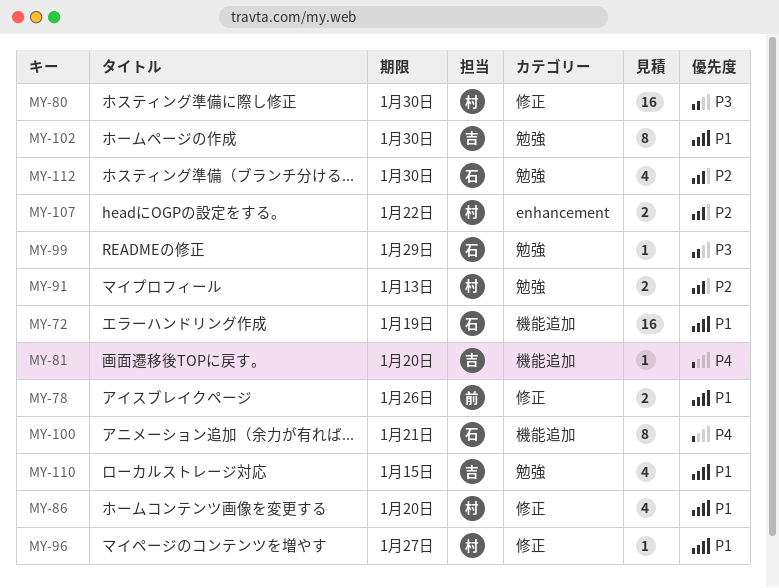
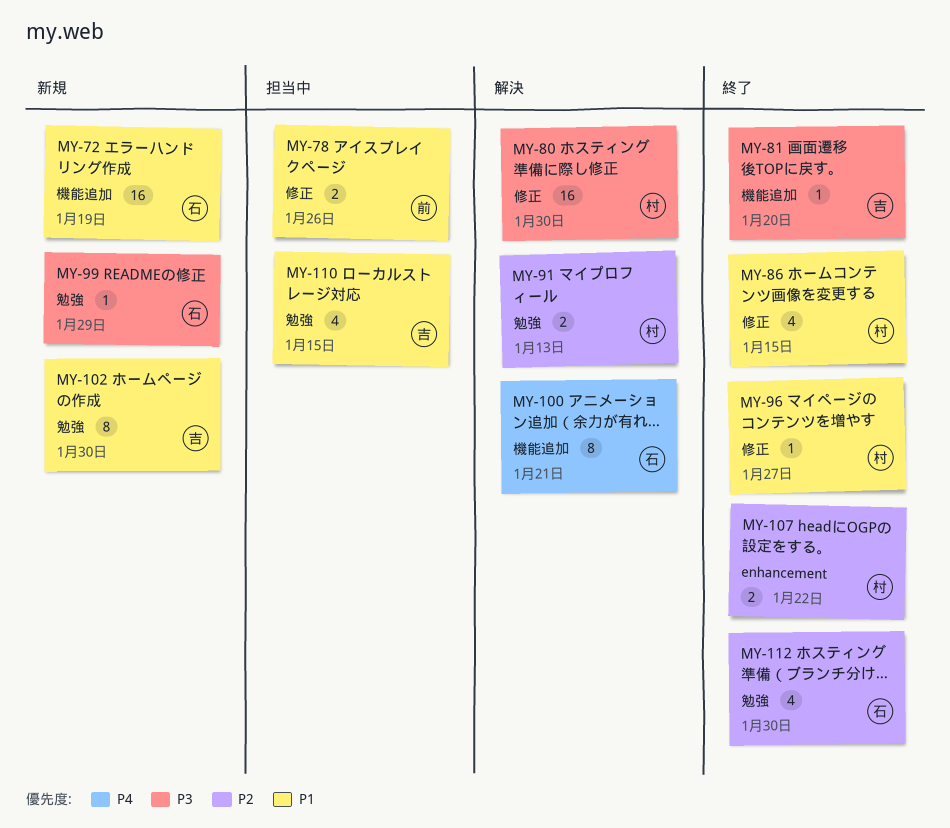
MY-81, priority: P4 -> P3
MY-86, due: Jan 20 -> Jan 15

